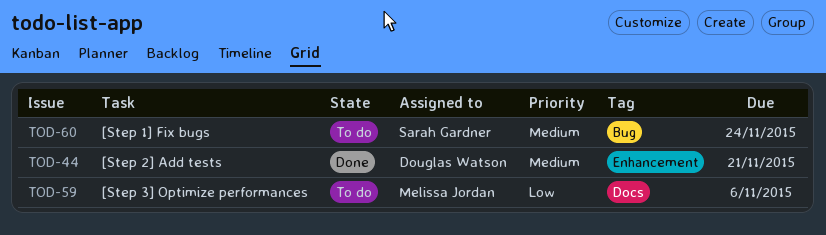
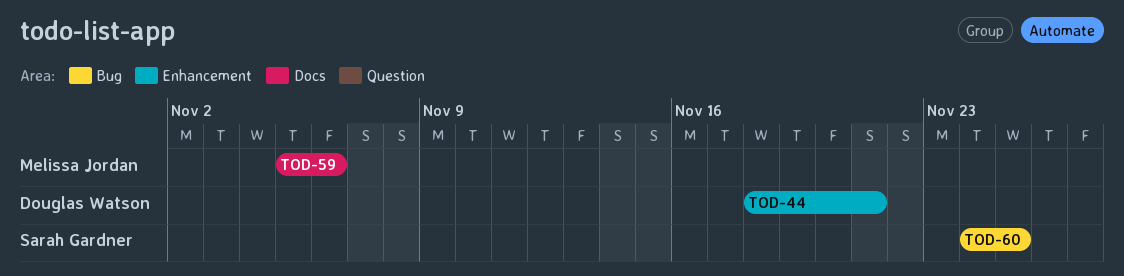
TOD-60, due: Nov 24 -> Nov 25

